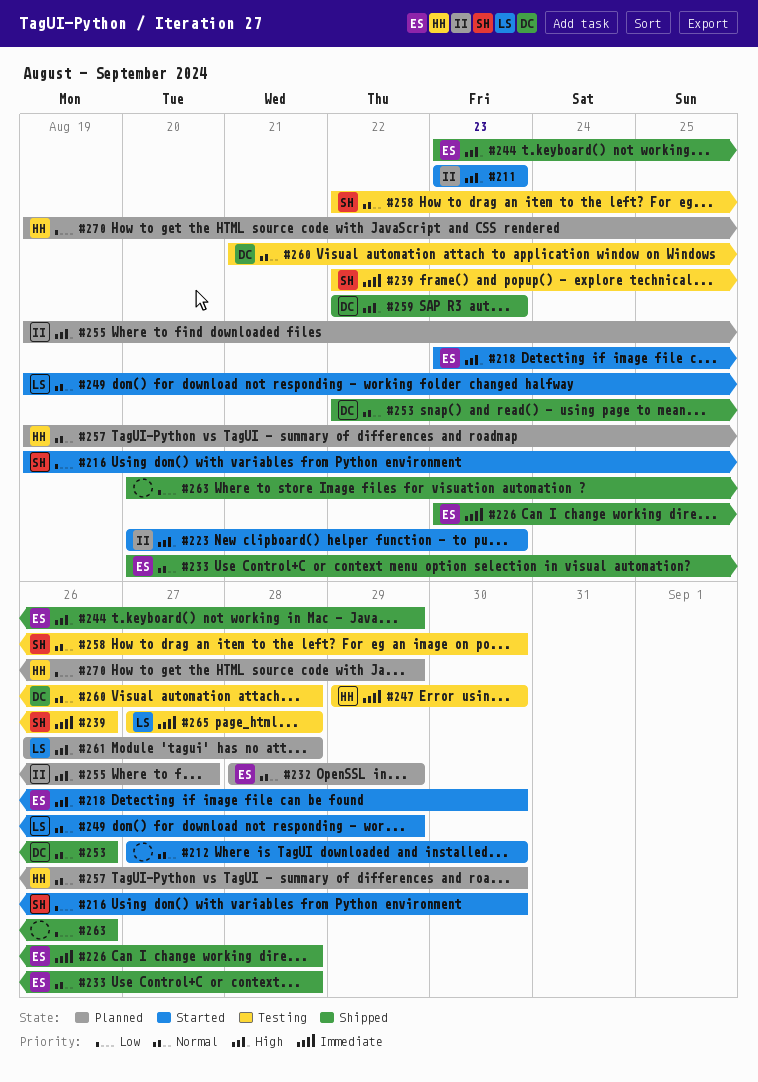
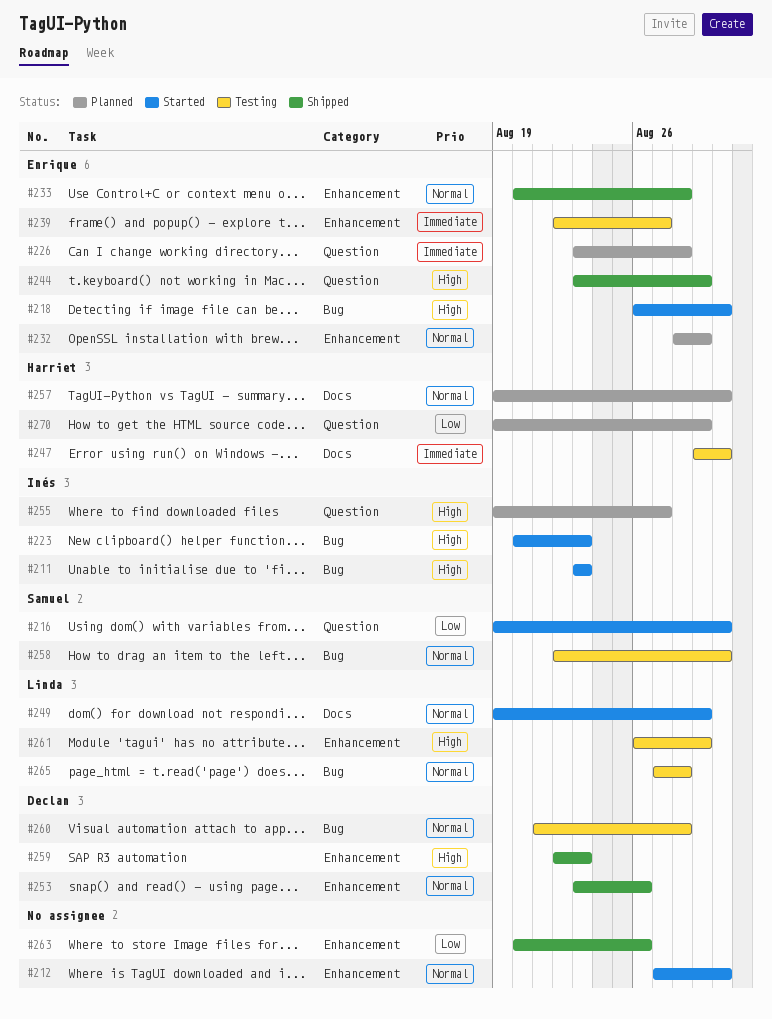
#218, start: Aug 23 -> Aug 26
#226, status: Shipped -> Planned
#239, owner: Samuel -> Enrique
#239, due: Aug 26 -> Aug 27
#253, start: Aug 22 -> Aug 23
#261, status: Planned -> Testing
#261, due: Aug 28 -> Aug 29
#265, priority: Immediate -> Normal

